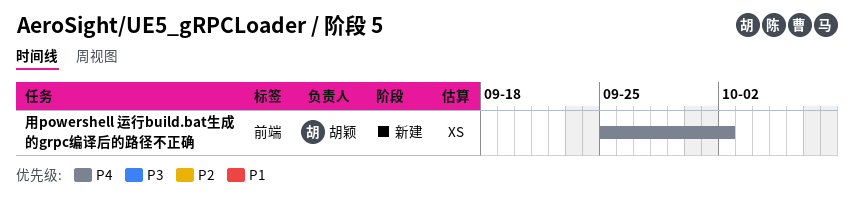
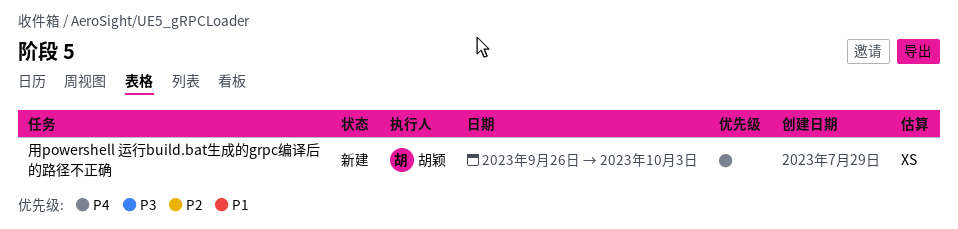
用powershell 运行build.bat生成的grpc编译后的路径不正确, start: Sep 25 -> Sep 26
用powershell 运行build.bat生成的grpc编译后的路径不正确, due: Oct 2 -> Oct 3

